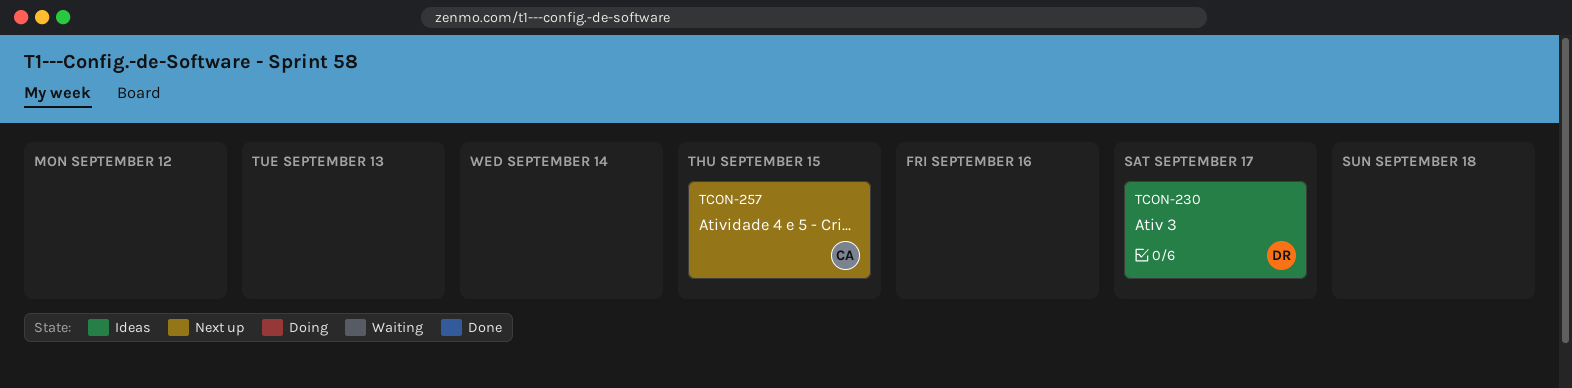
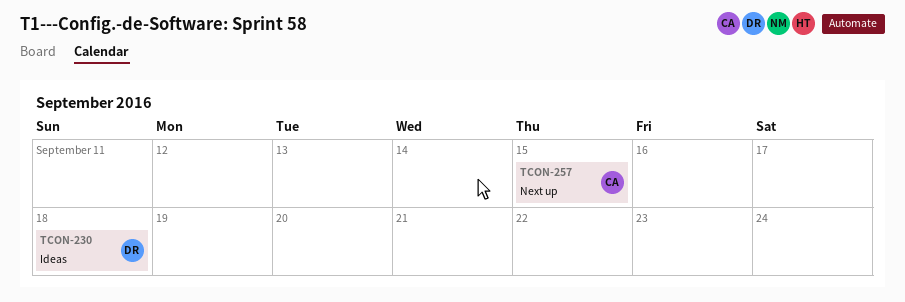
TCON-230, due: Sep 17 -> Sep 18

